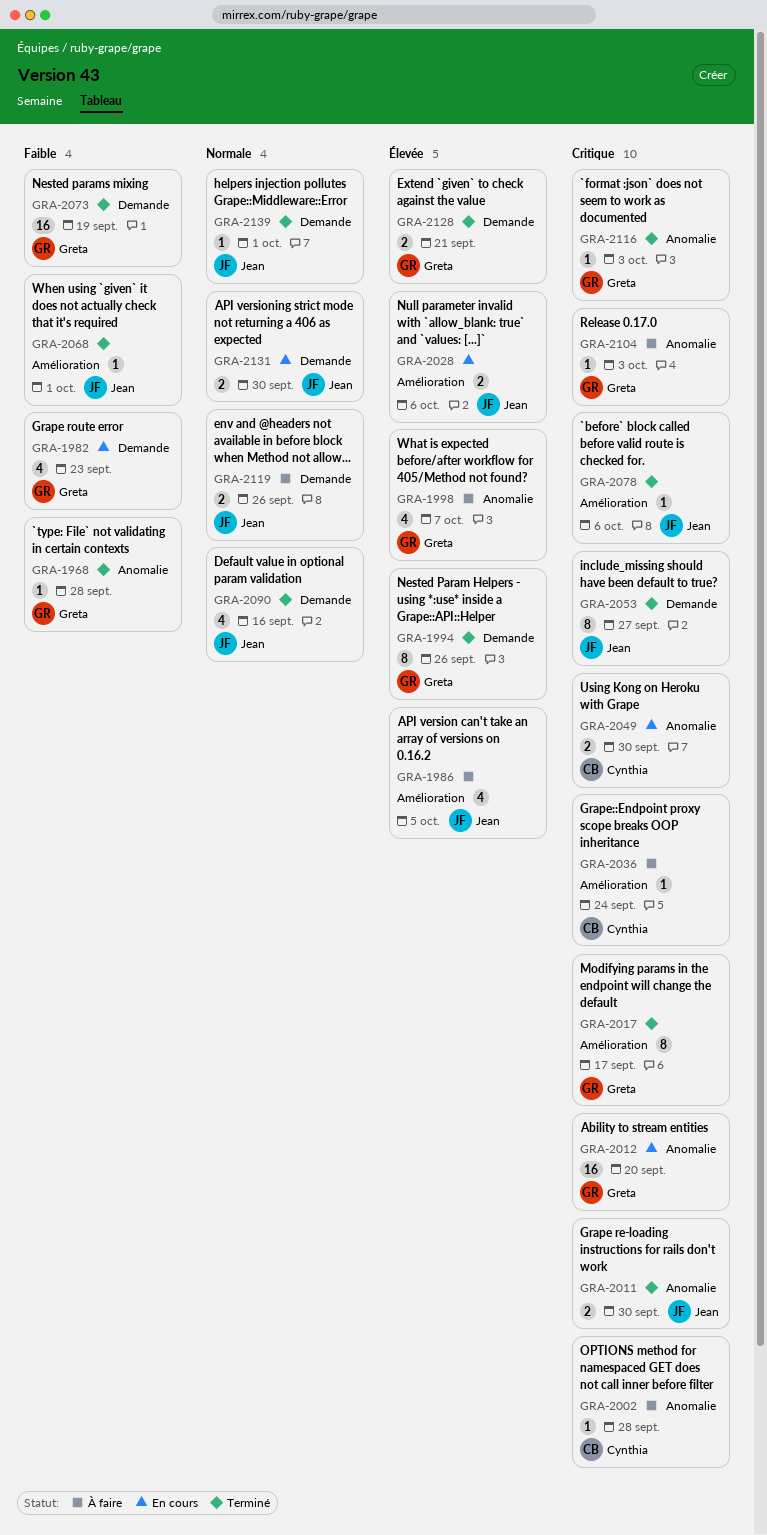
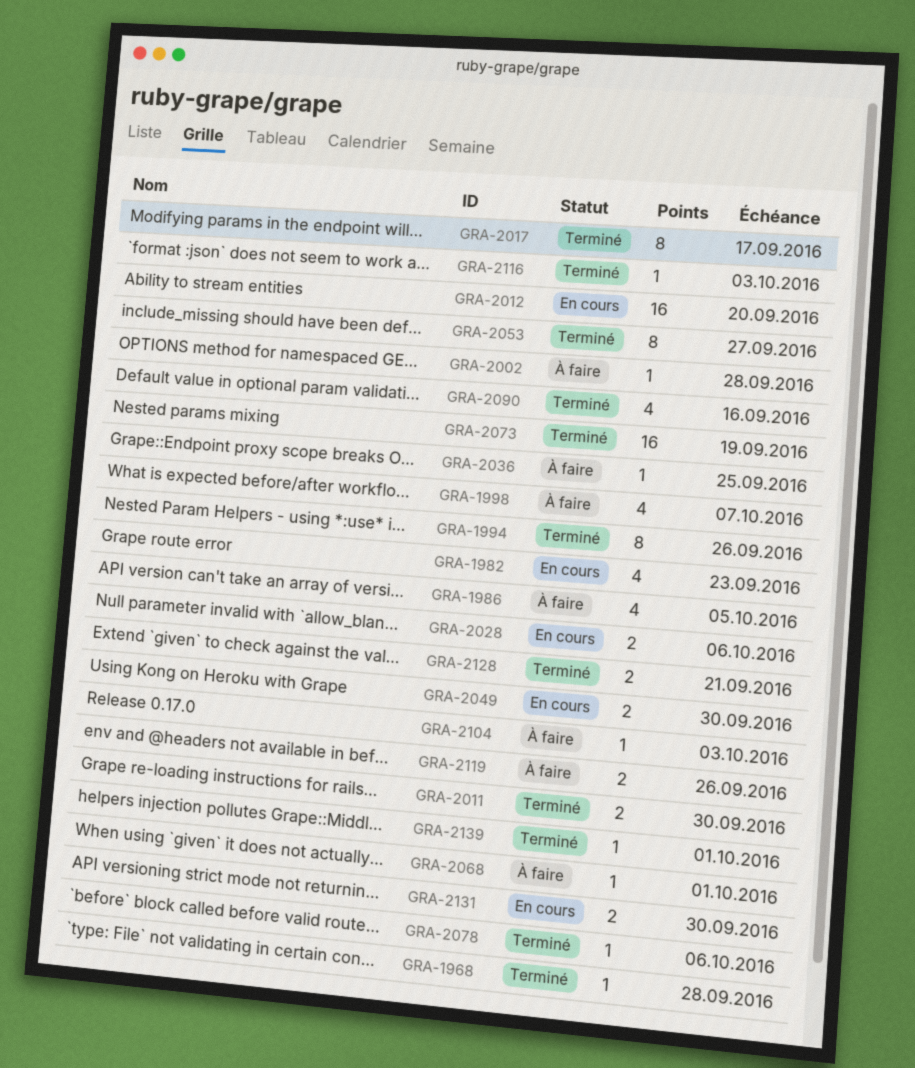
GRA-2036, due: Sep 24 -> Sep 25
GRA-2068, status: Terminé -> À faire

